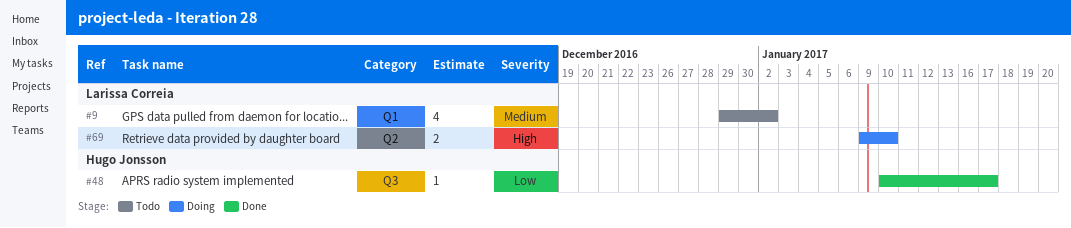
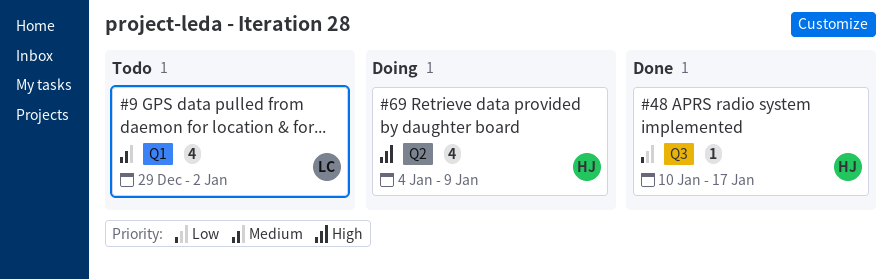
#69, owner: Larissa Correia -> Hugo Jonsson
#69, estimate: 2 -> 4
#69, start: Jan 9 -> Jan 4
#69, due: Jan 10 -> Jan 9

